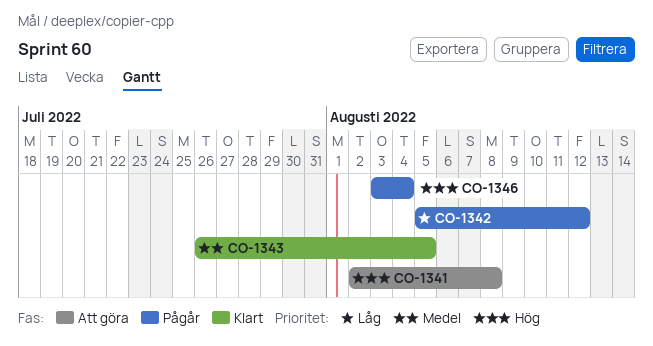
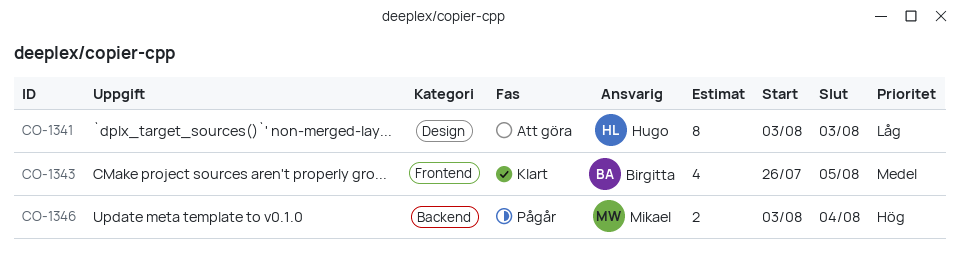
CO-1341, priority: Hög -> Låg
CO-1341, start: Aug 2 -> Aug 3
CO-1341, due: Aug 8 -> Aug 3
CO-1342: present -> none

